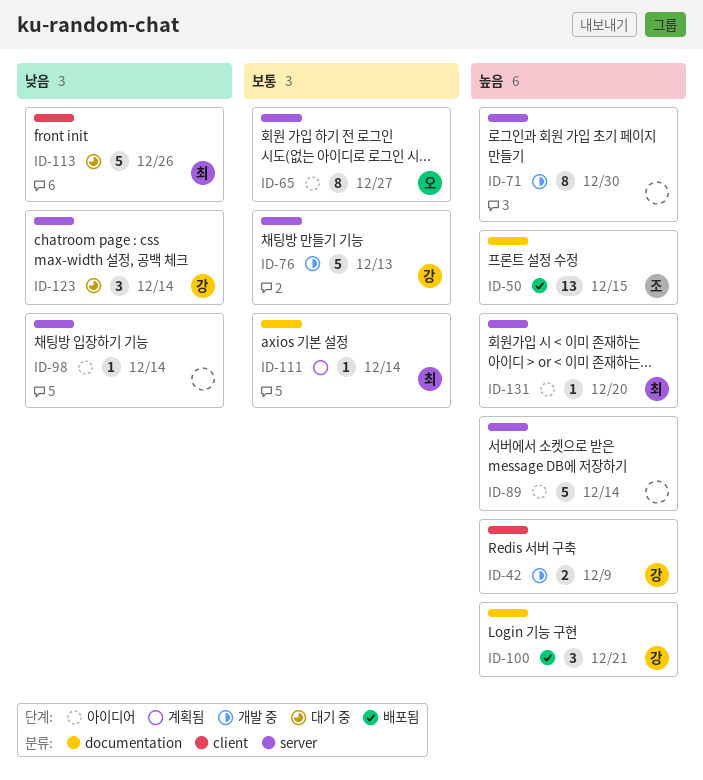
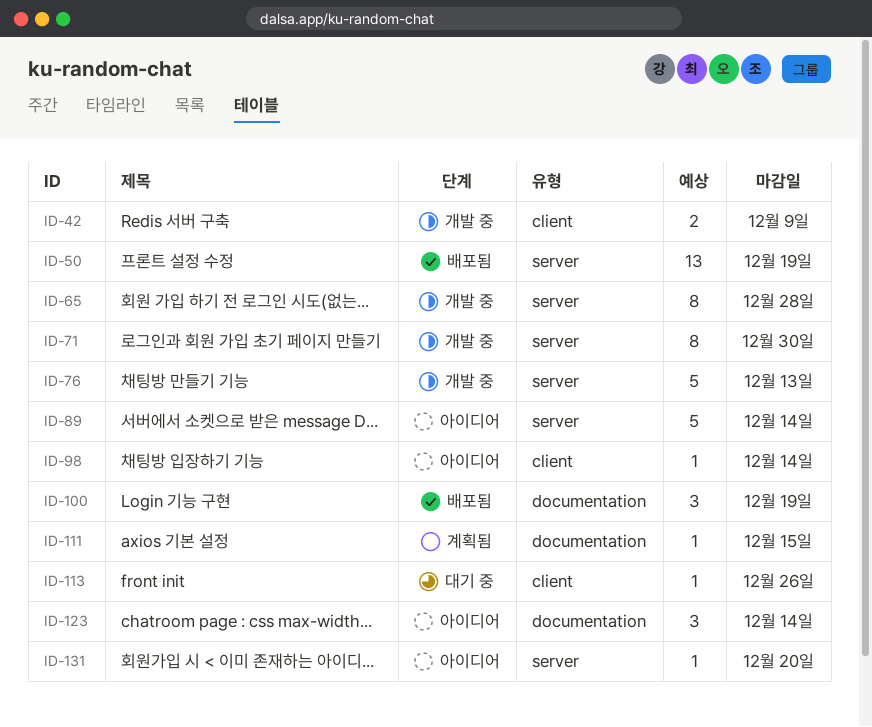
ID-50, label: documentation -> server
ID-50, due: Dec 15 -> Dec 19
ID-65, status: 아이디어 -> 개발 중
ID-65, due: Dec 27 -> Dec 28
ID-98, label: server -> client
ID-100, due: Dec 21 -> Dec 19
ID-111, due: Dec 14 -> Dec 15
ID-113, estimate: 5 -> 1
ID-123, status: 대기 중 -> 아이디어
ID-123, label: server -> documentation

